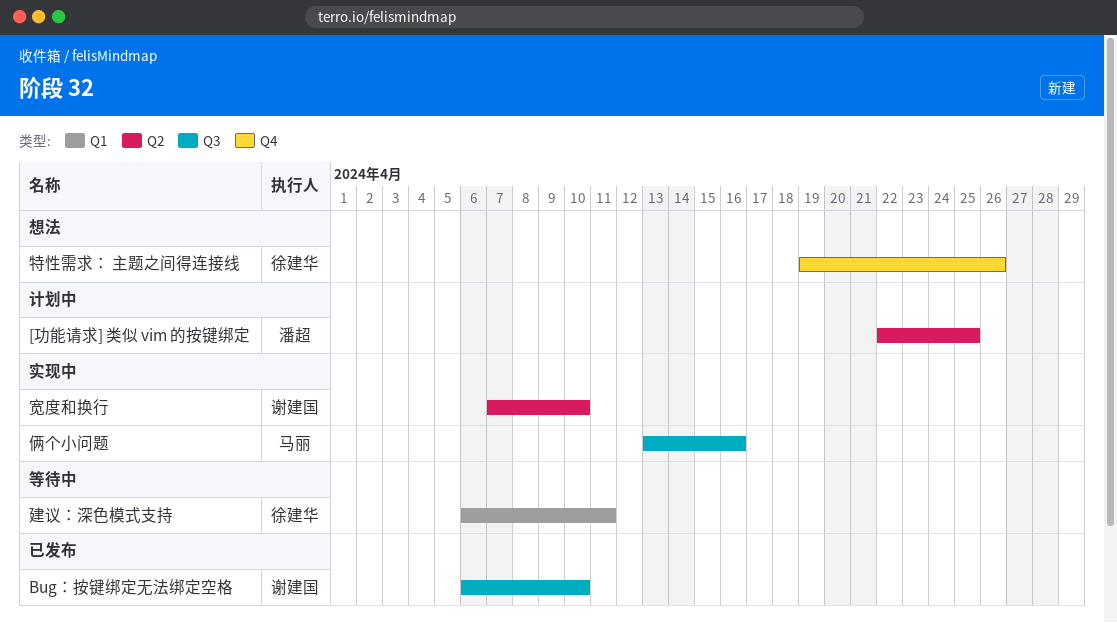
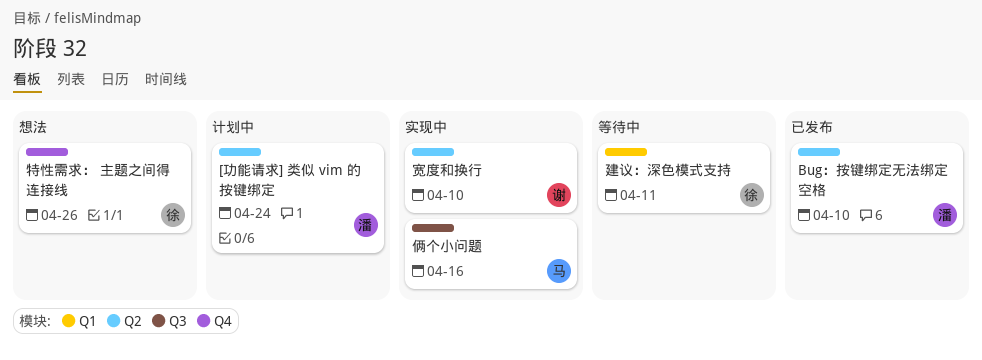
[功能请求] 类似 vim 的按键绑定, due: Apr 25 -> Apr 24
Bug：按键绑定无法绑定空格, owner: 谢建国 -> 潘超
Bug：按键绑定无法绑定空格, label: Q3 -> Q2

